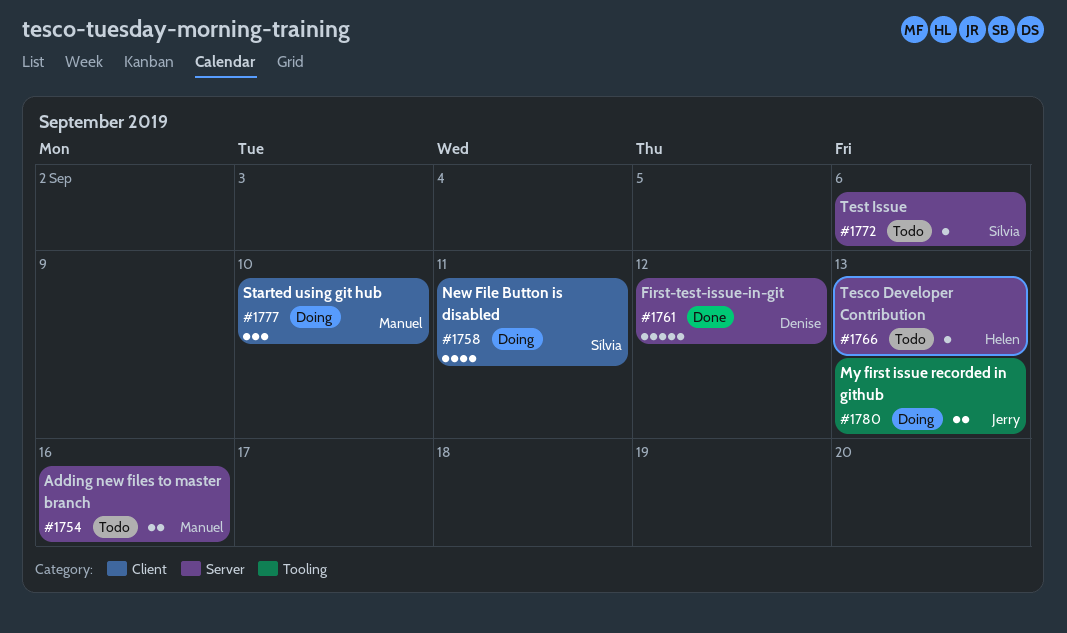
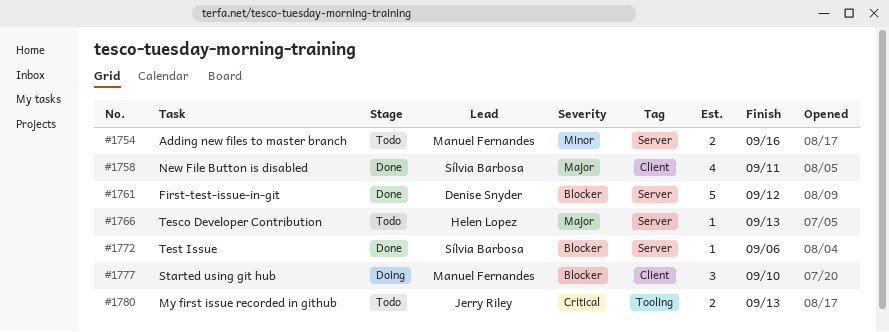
#1758, status: Doing -> Done
#1772, status: Todo -> Done
#1780, status: Doing -> Todo

